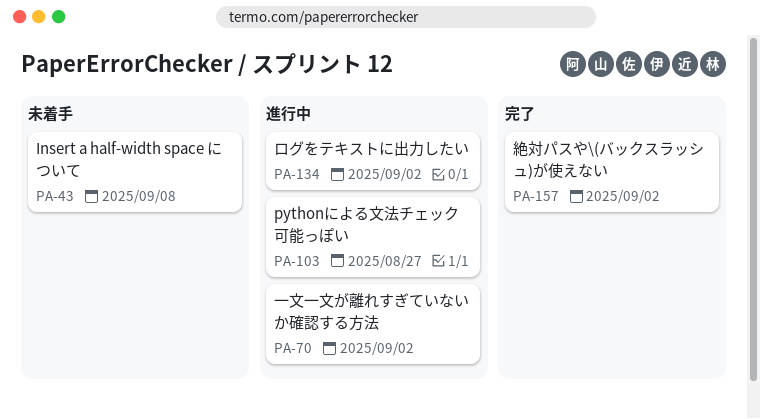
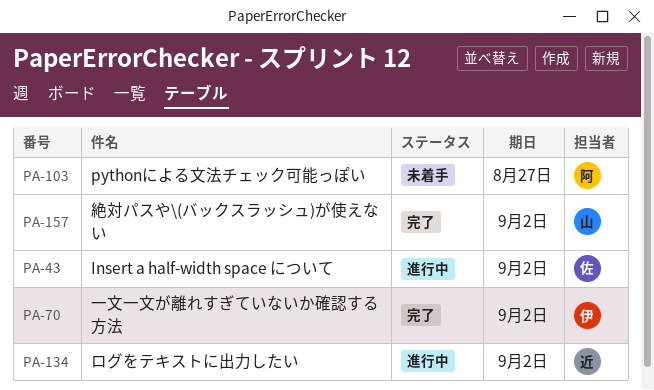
PA-43, status: 未着手 -> 進行中
PA-43, due: Sep 8 -> Sep 2
PA-70, status: 進行中 -> 完了
PA-103, status: 進行中 -> 未着手

